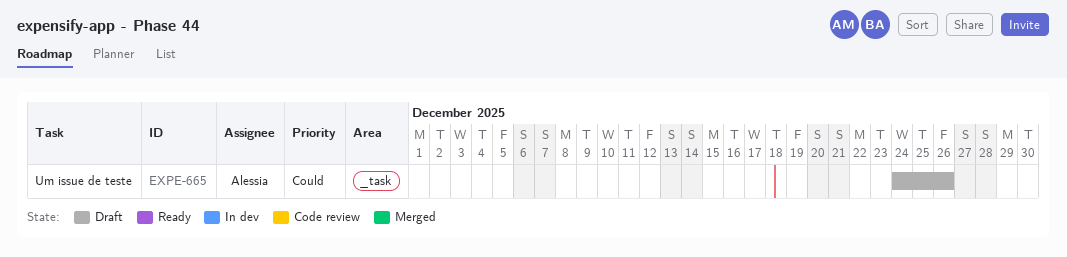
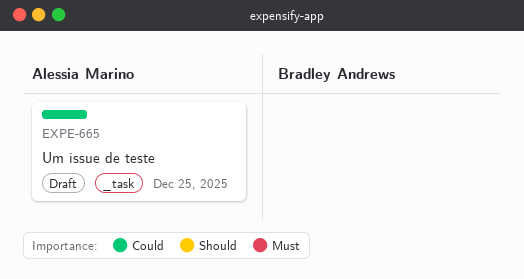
EXPE-665, due: Dec 26 -> Dec 25

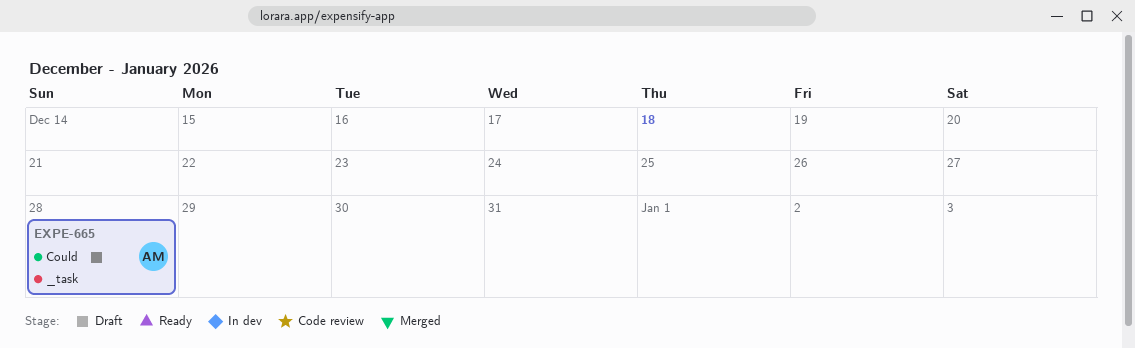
EXPE-665, due: Dec 25 -> Dec 28

